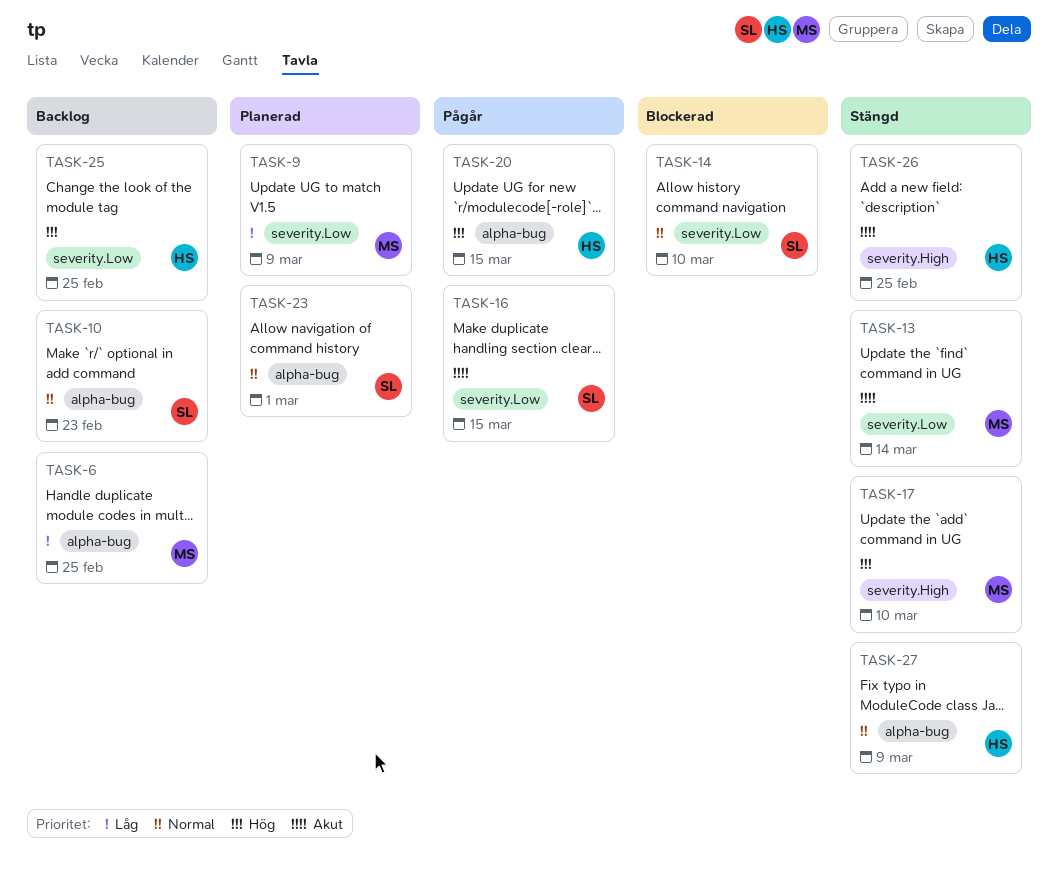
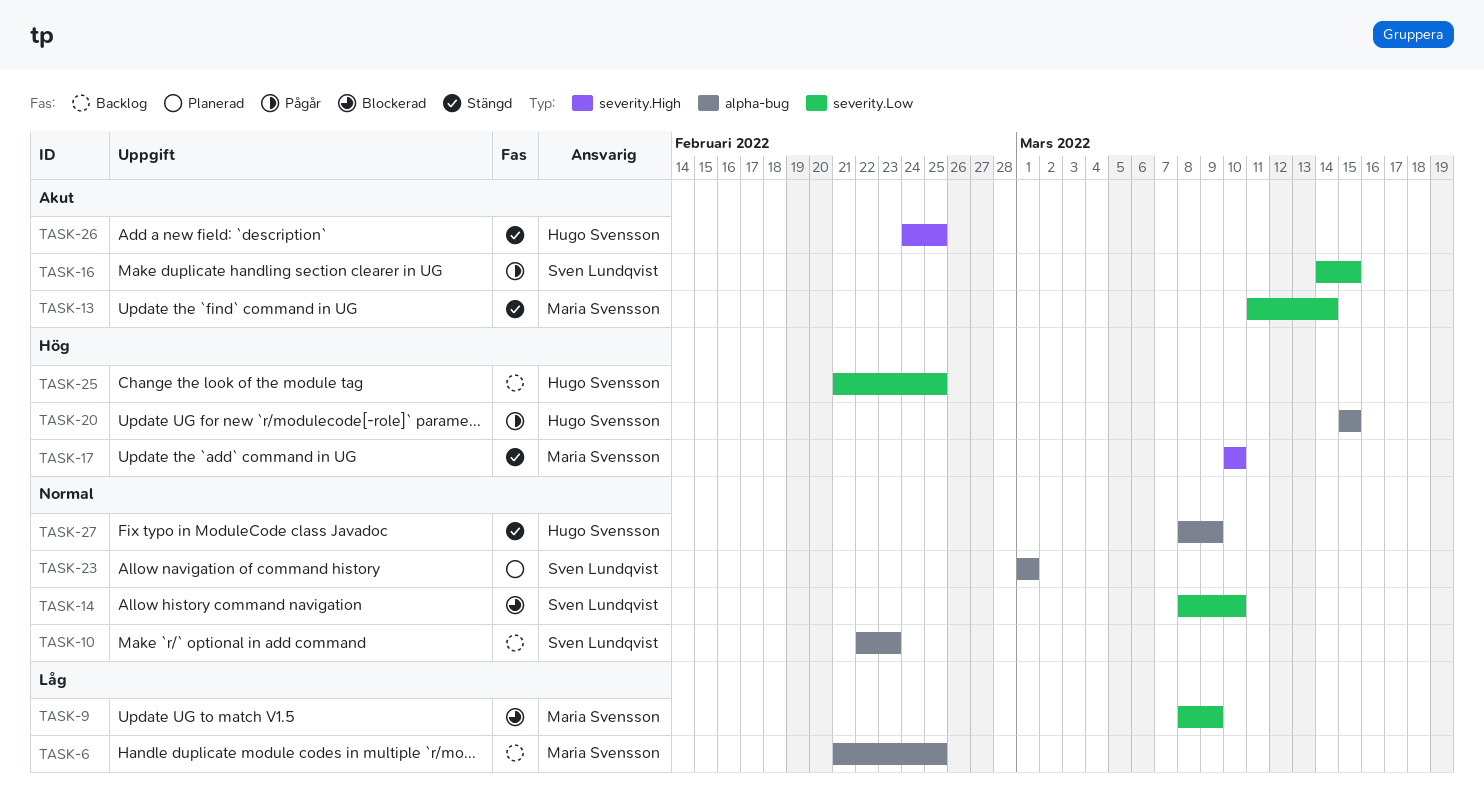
TASK-9, status: Planerad -> Blockerad

